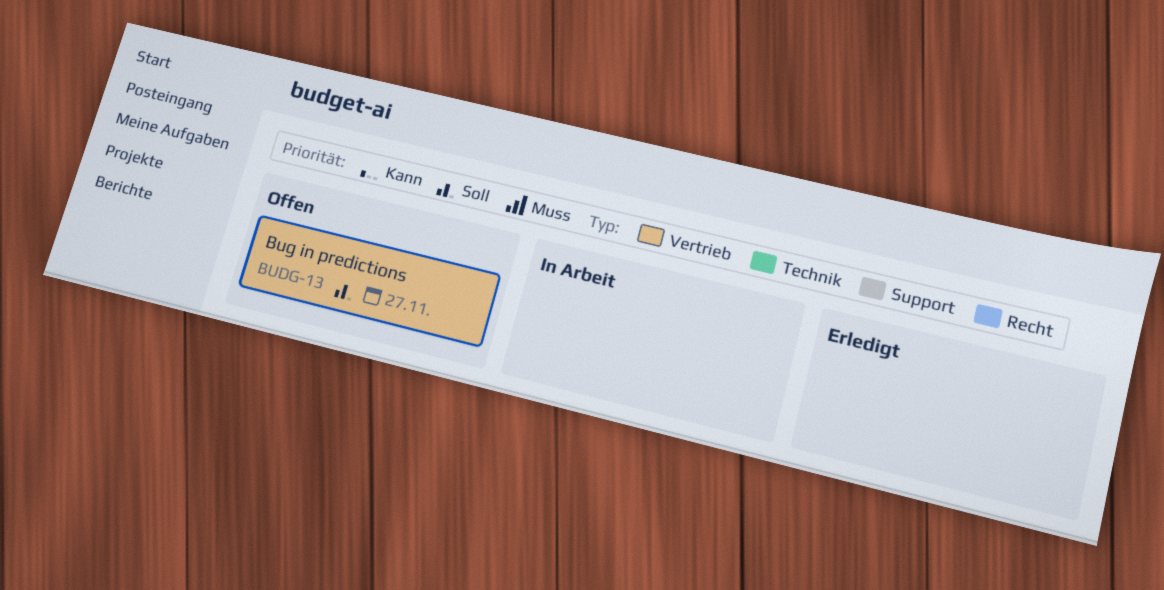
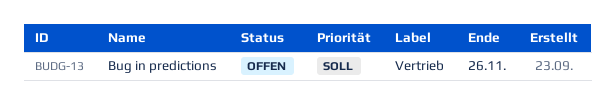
BUDG-13, due: Nov 27 -> Nov 26

